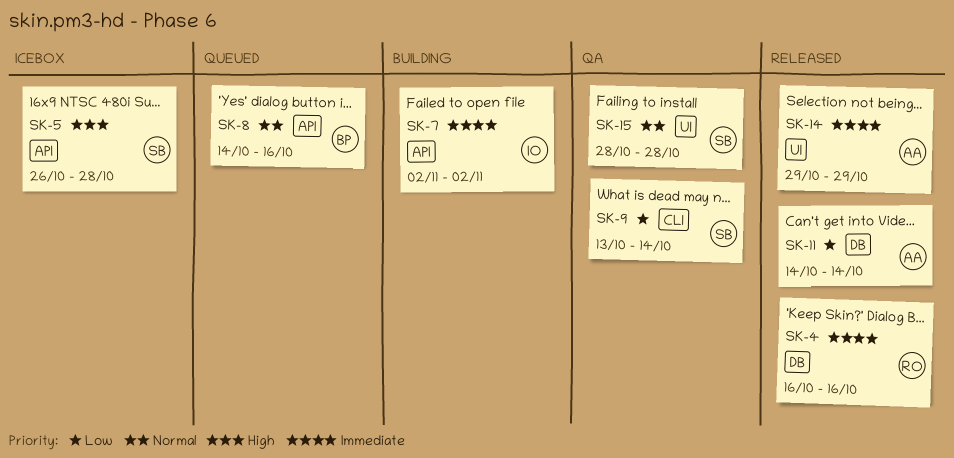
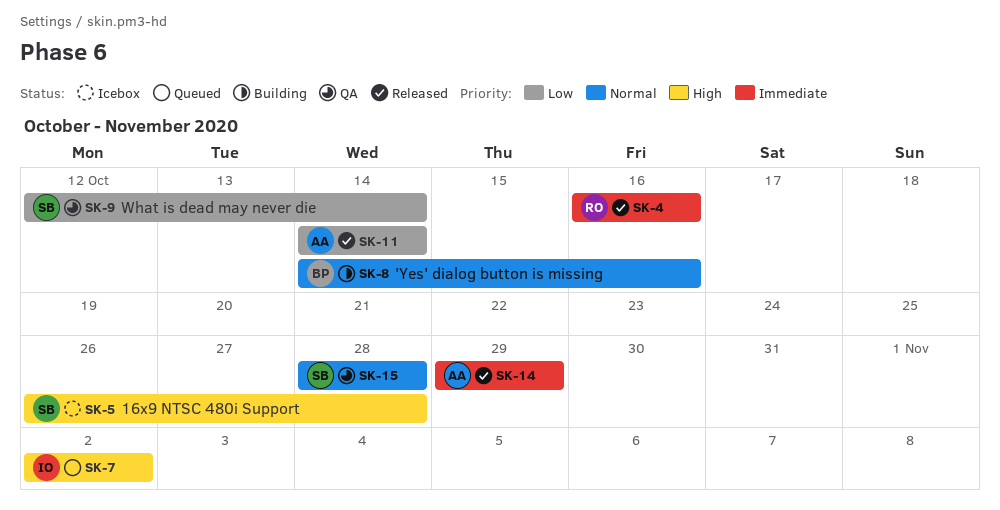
SK-7, status: Building -> Queued
SK-7, priority: Immediate -> High
SK-8, status: Queued -> Building
SK-9, start: Oct 13 -> Oct 12

